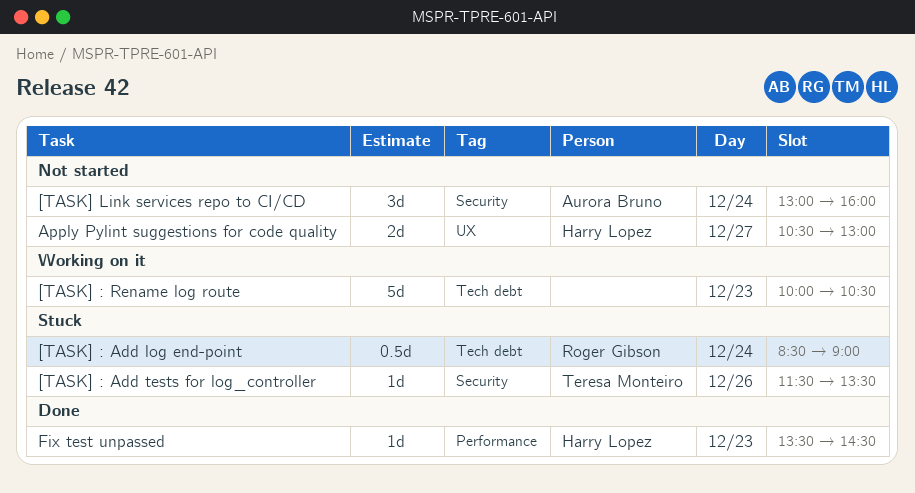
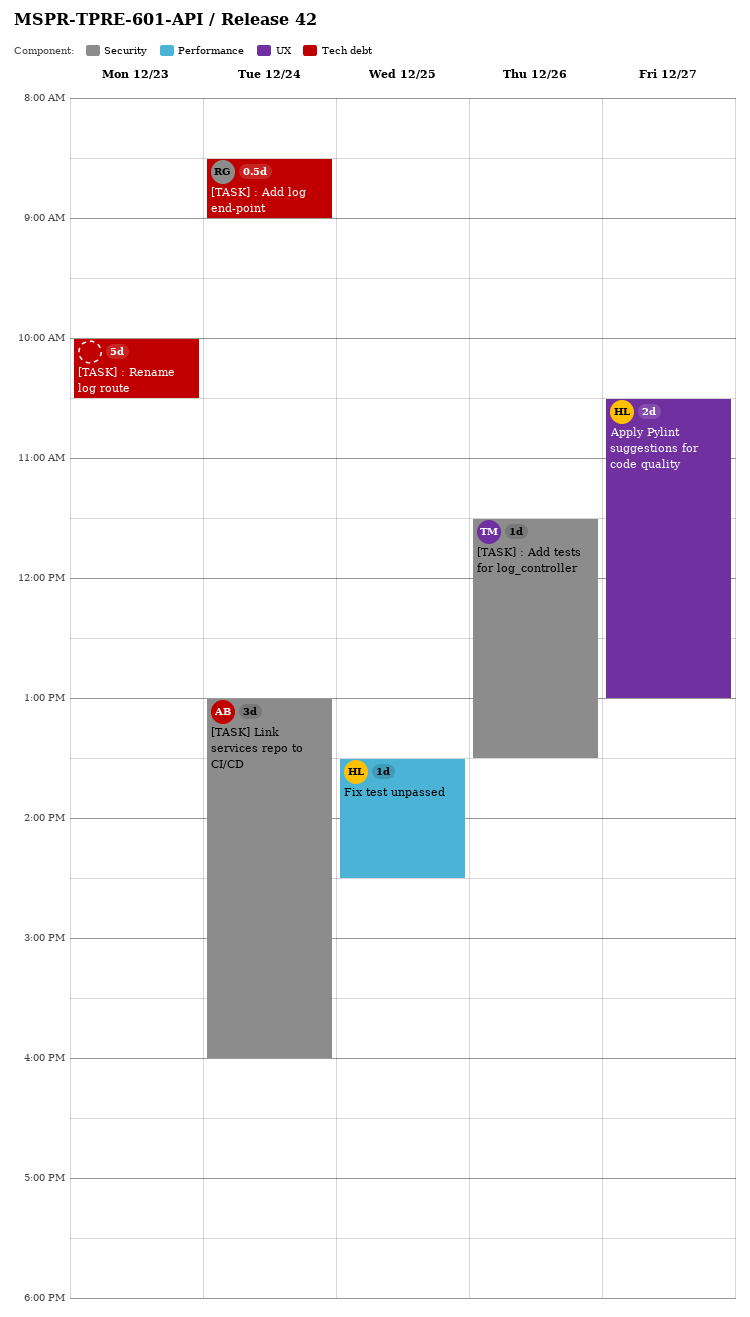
Fix test unpassed, day: Dec 23 -> Dec 25

